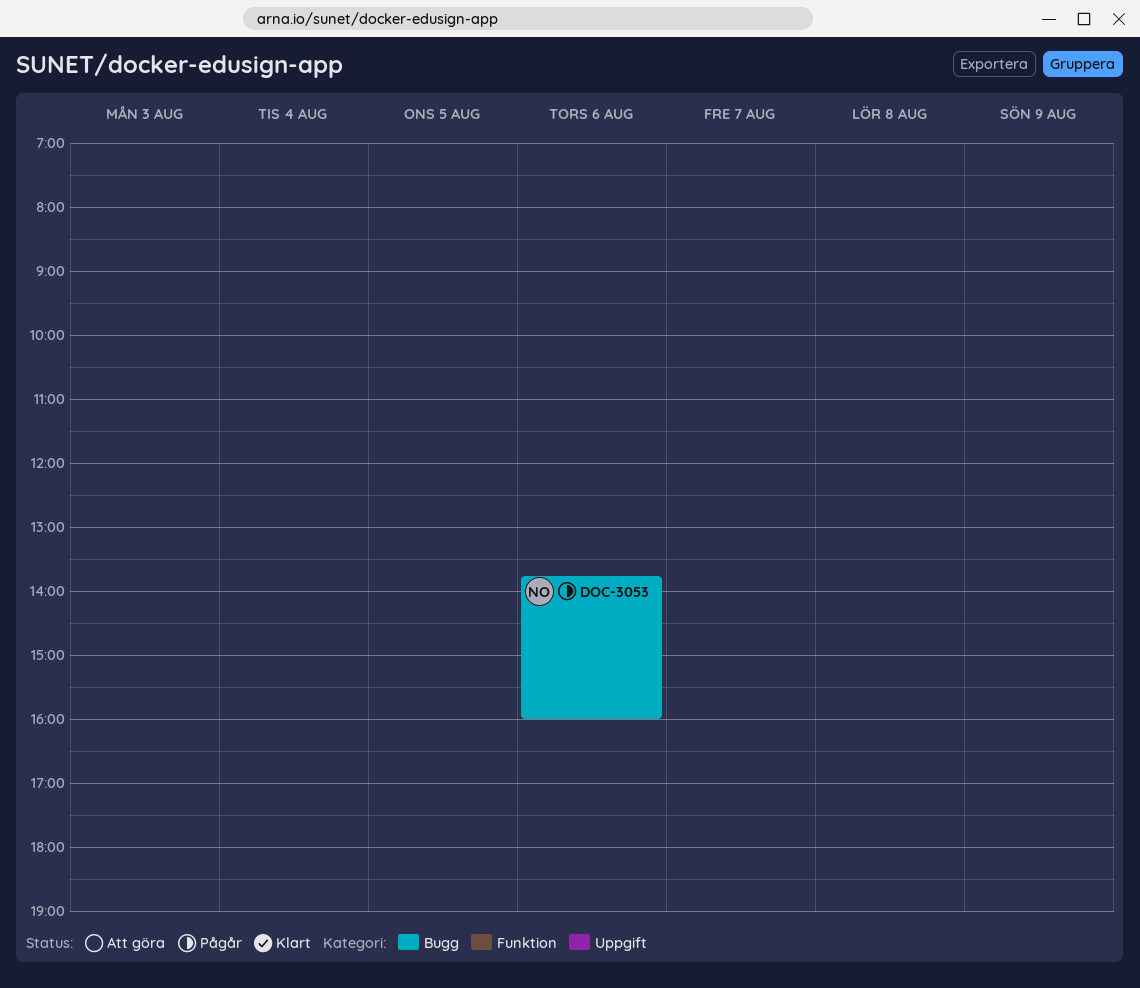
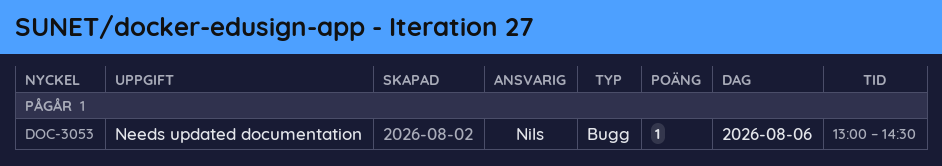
DOC-3053, begins: 13:45 -> 13:00
DOC-3053, ends: 16:00 -> 14:30

